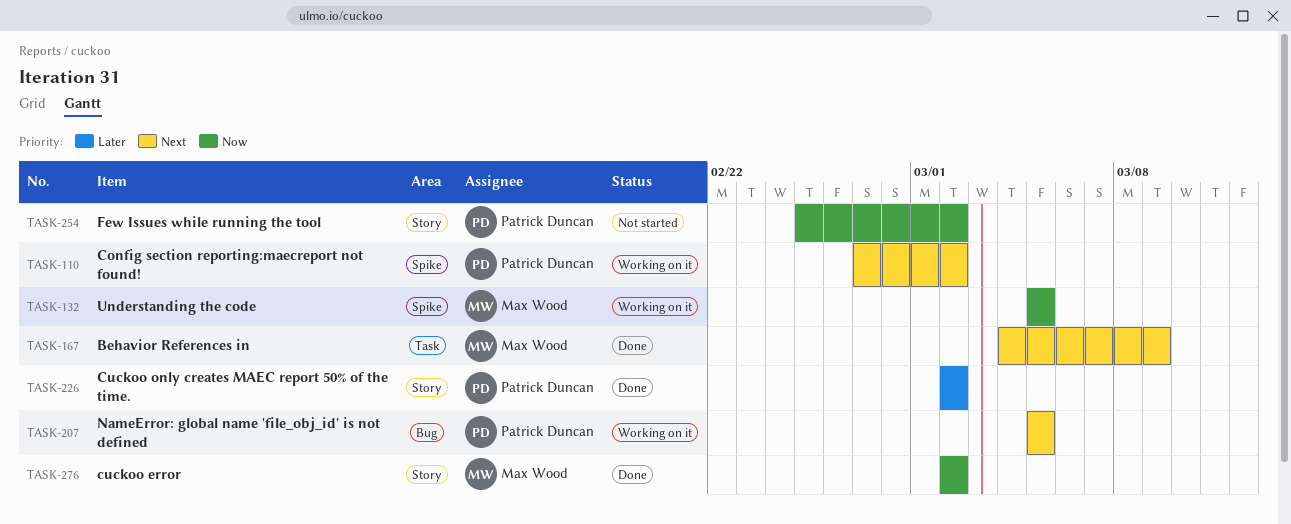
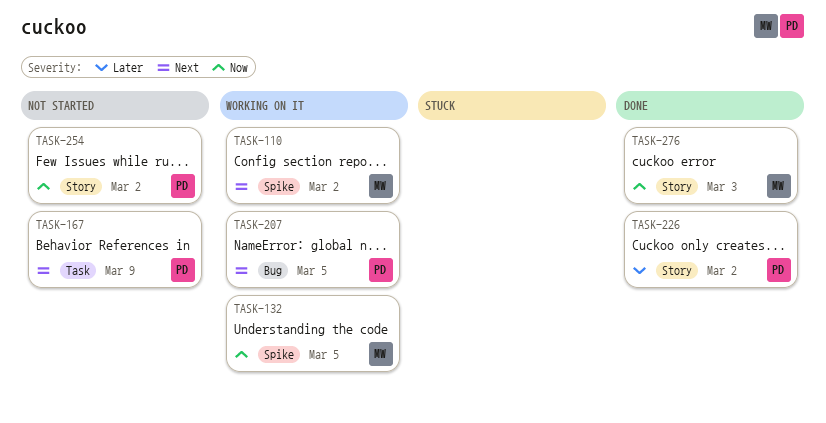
TASK-110, owner: Patrick Duncan -> Max Wood
TASK-167, status: Done -> Not started
TASK-167, owner: Max Wood -> Patrick Duncan
TASK-276, due: Mar 2 -> Mar 3

